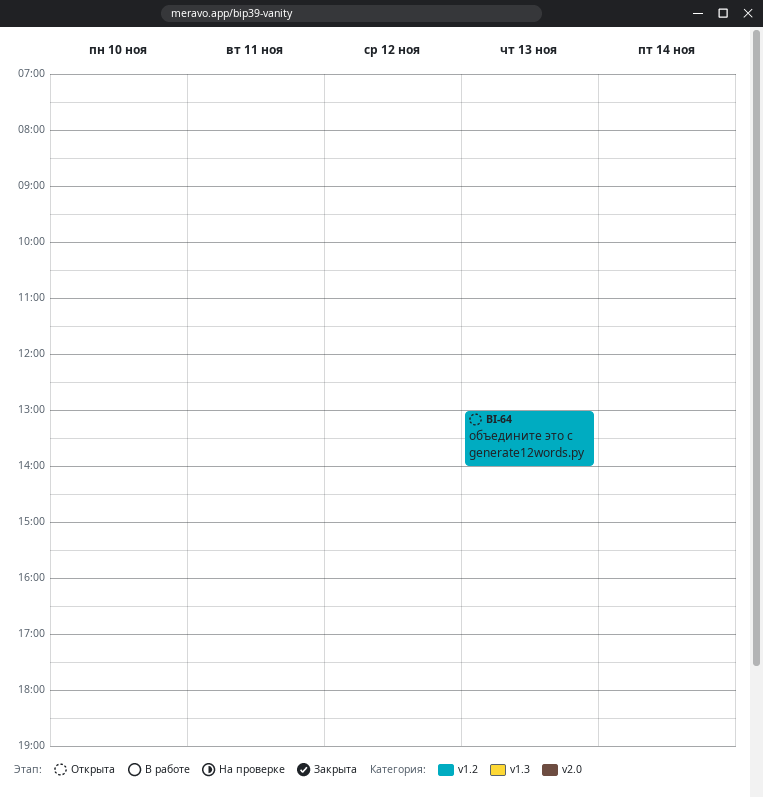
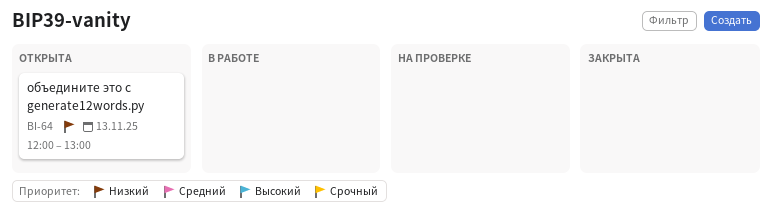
BI-64, begins: 13:00 -> 12:00
BI-64, ends: 14:00 -> 13:00

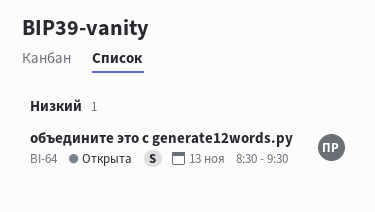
BI-64, begins: 12:00 -> 08:30
BI-64, ends: 13:00 -> 09:30

